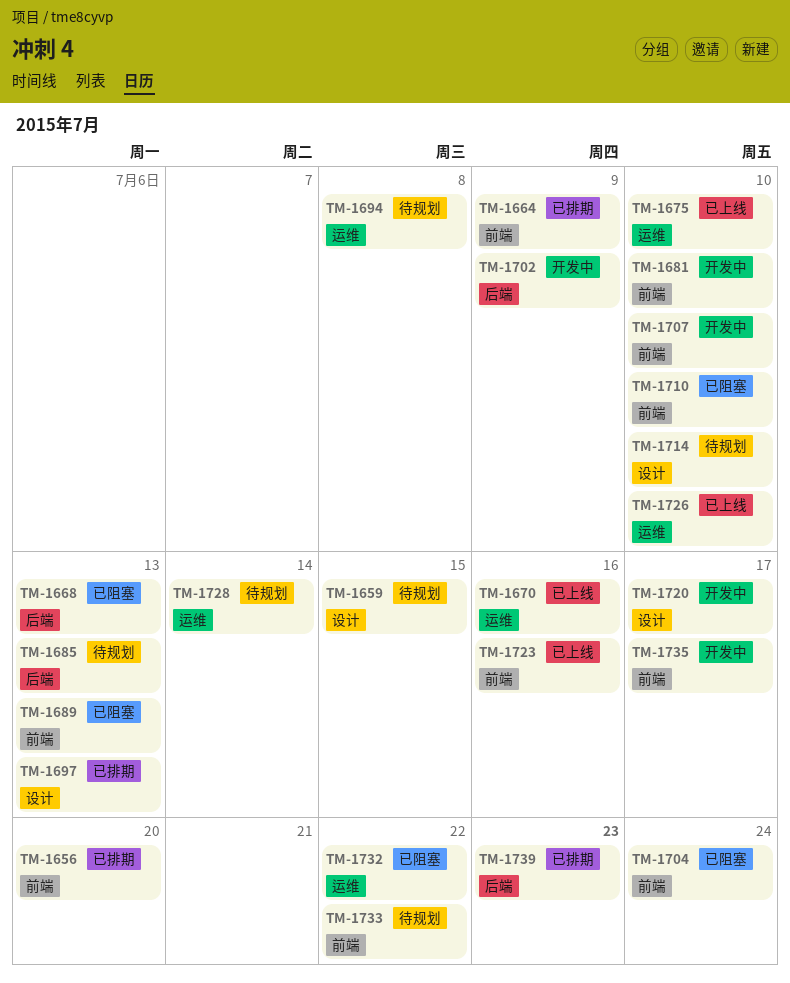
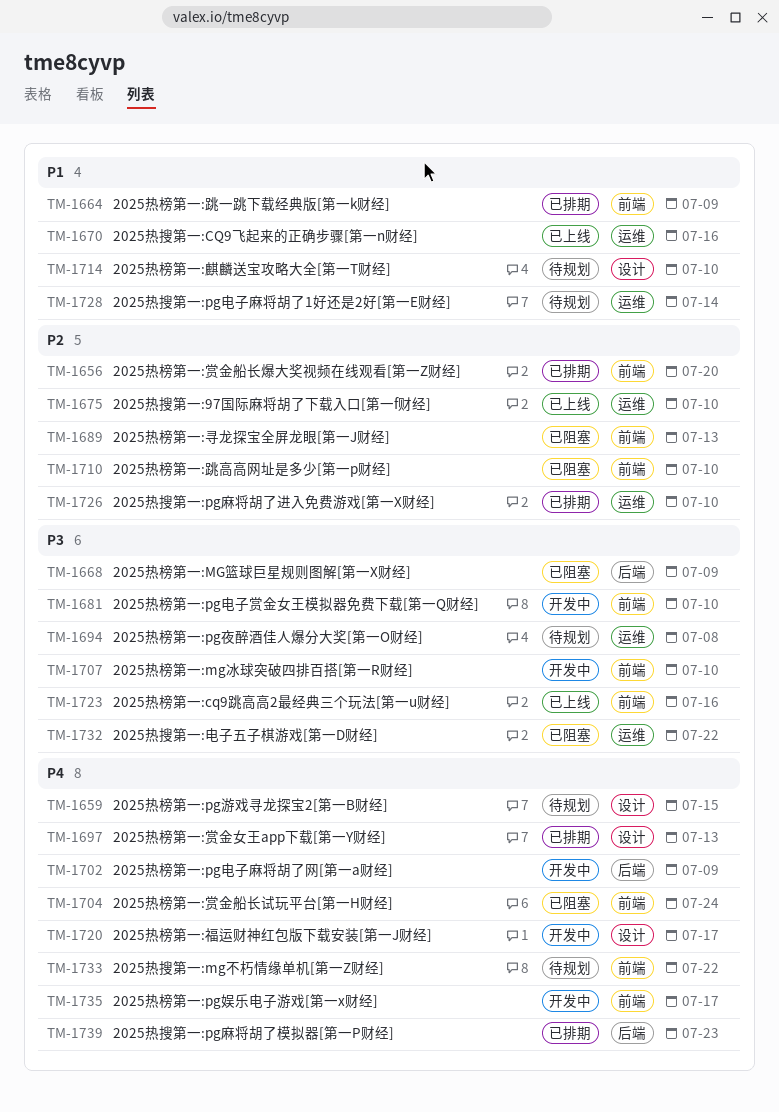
TM-1668, due: Jul 13 -> Jul 9
TM-1685: present -> none
TM-1726, status: 已上线 -> 已排期

